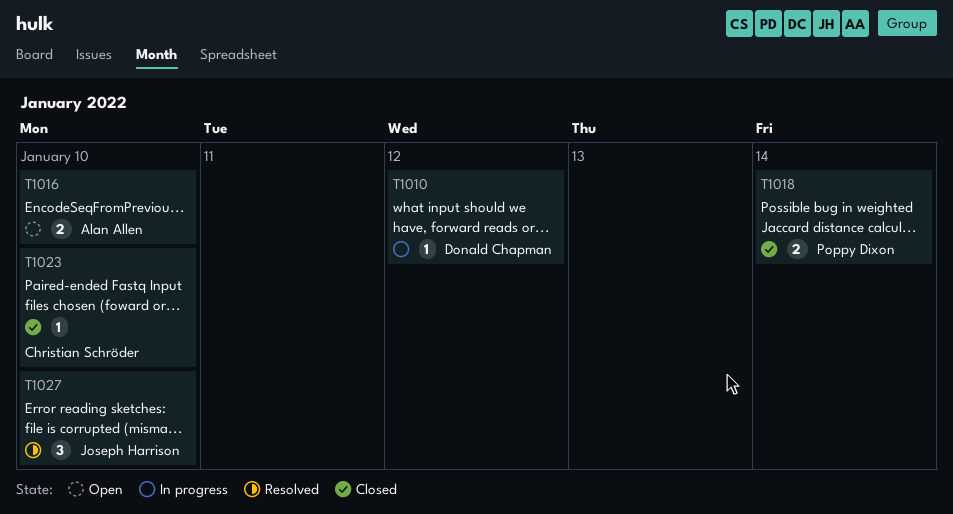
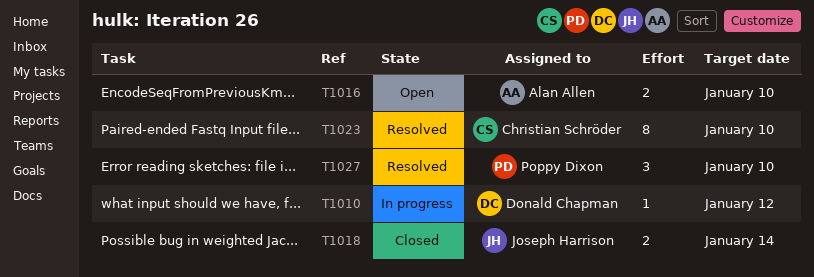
T1018, owner: Poppy Dixon -> Joseph Harrison
T1023, status: Closed -> Resolved
T1023, estimate: 1 -> 8
T1027, owner: Joseph Harrison -> Poppy Dixon

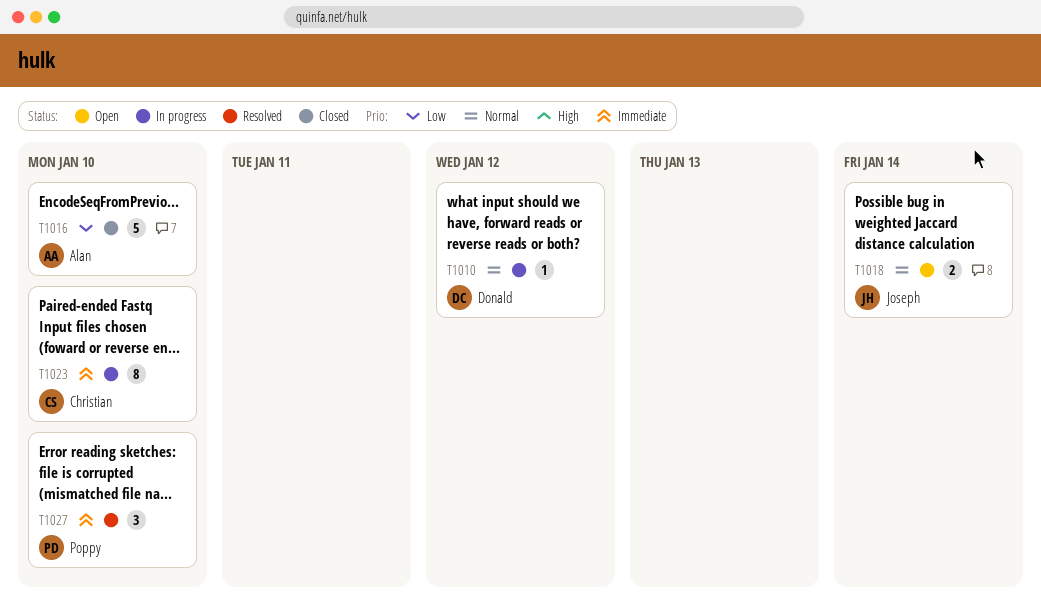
T1016, status: Open -> Closed
T1016, estimate: 2 -> 5
T1018, status: Closed -> Open
T1023, status: Resolved -> In progress

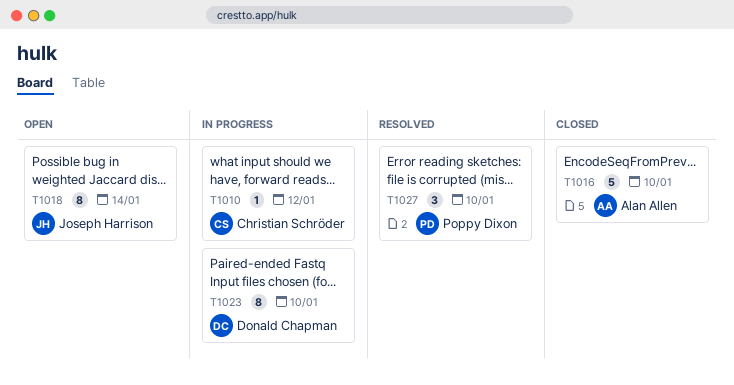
T1010, owner: Donald Chapman -> Christian Schröder
T1018, estimate: 2 -> 8
T1023, owner: Christian Schröder -> Donald Chapman

